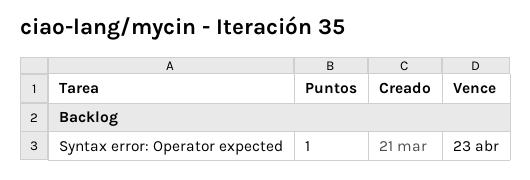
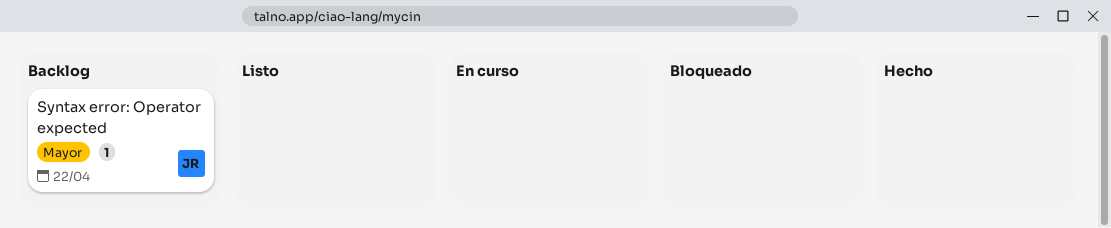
Syntax error: Operator expected, due: Apr 23 -> Apr 22

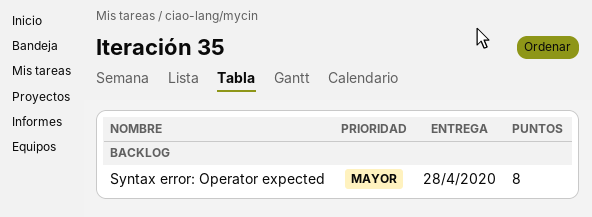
Syntax error: Operator expected, estimate: 1 -> 8
Syntax error: Operator expected, due: Apr 22 -> Apr 28

